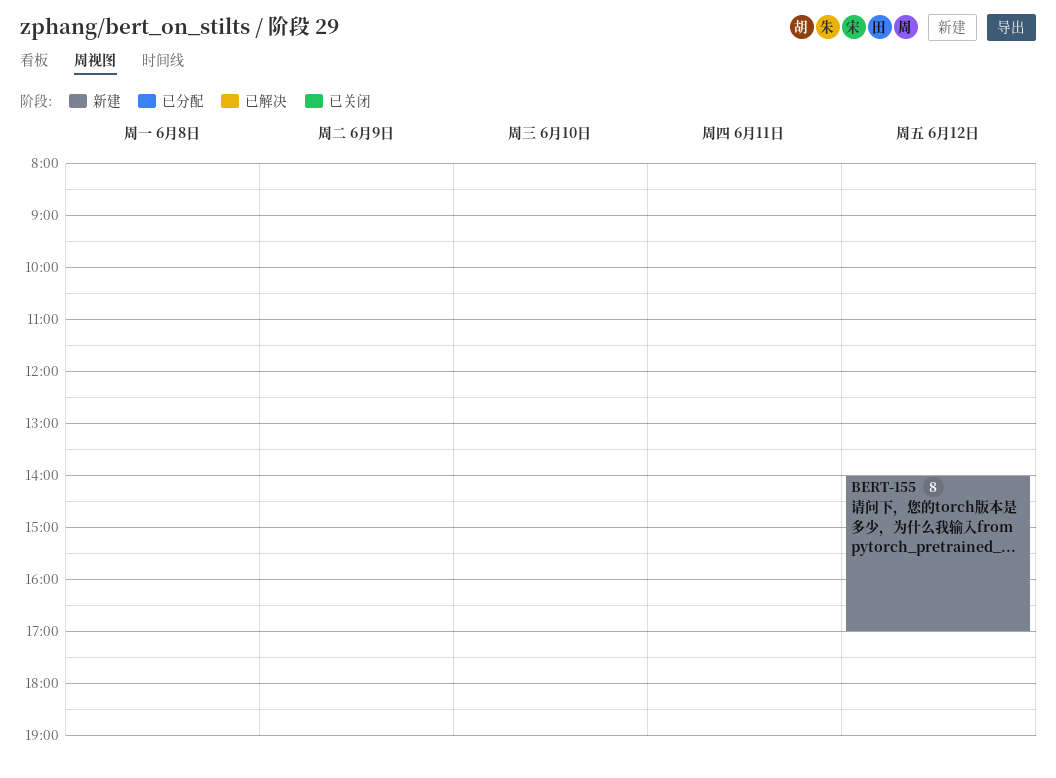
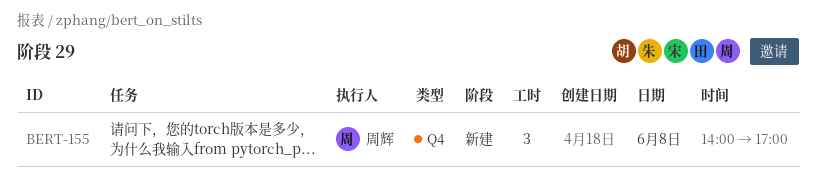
BERT-155, estimate: 8 -> 3
BERT-155, day: Jun 12 -> Jun 8

